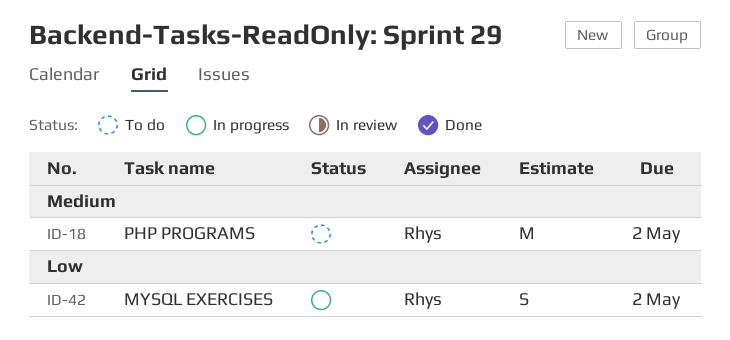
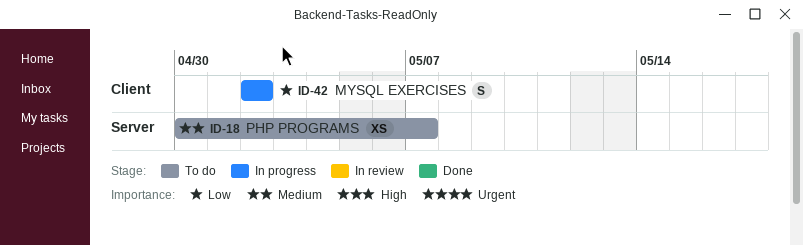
ID-18, estimate: M -> XS
ID-18, due: May 2 -> May 7

